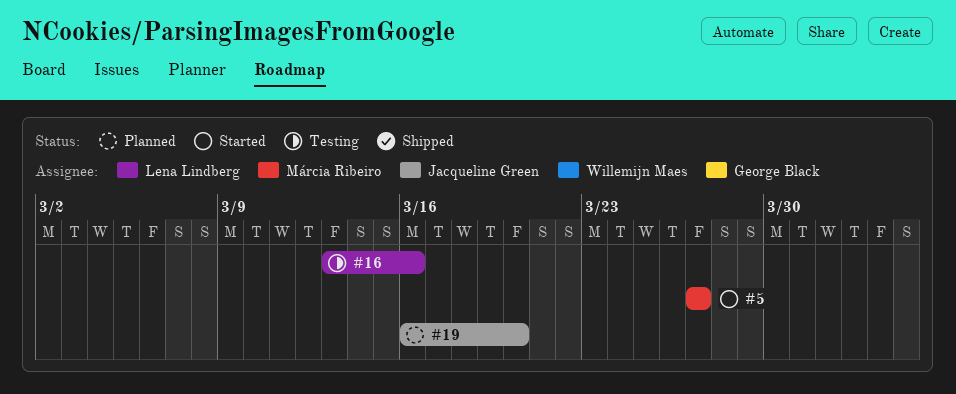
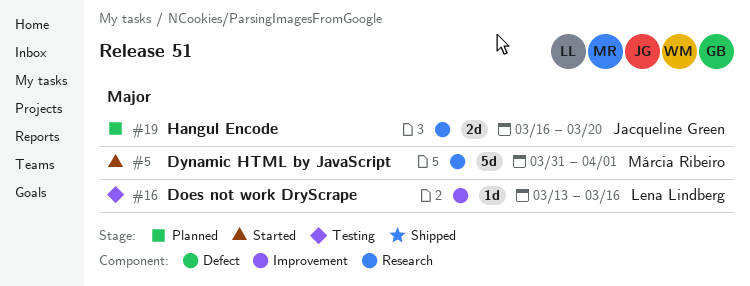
#5, start: Mar 27 -> Mar 31
#5, due: Mar 27 -> Apr 1

